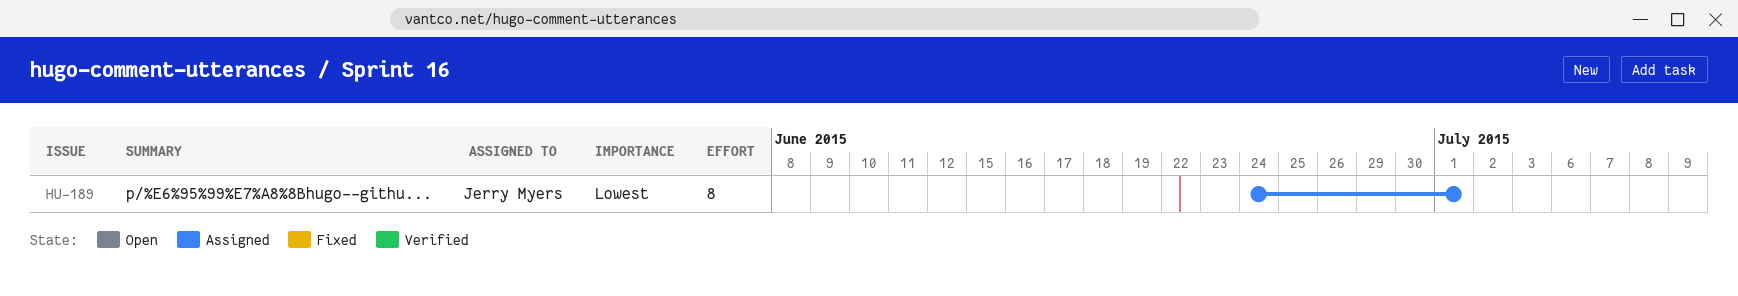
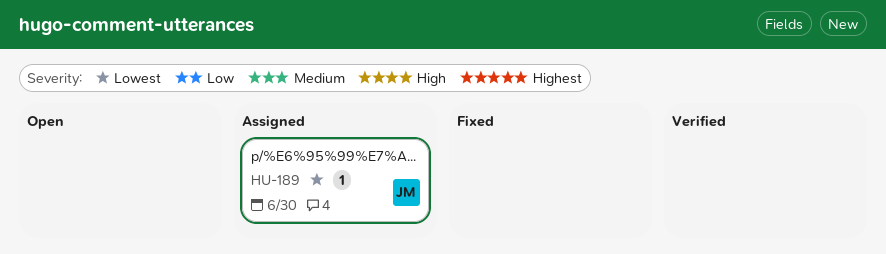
HU-189, estimate: 8 -> 1
HU-189, due: Jul 1 -> Jun 30

